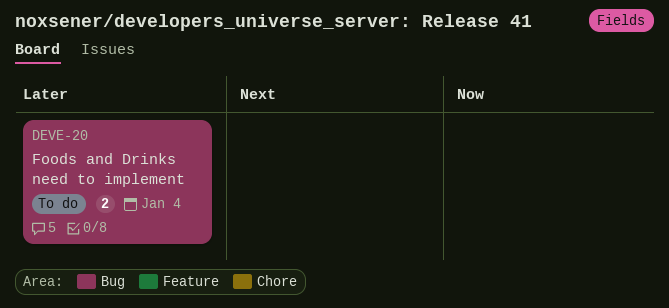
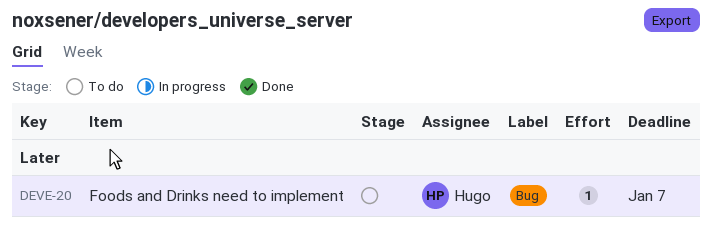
DEVE-20, estimate: 2 -> 1
DEVE-20, due: Jan 4 -> Jan 7

